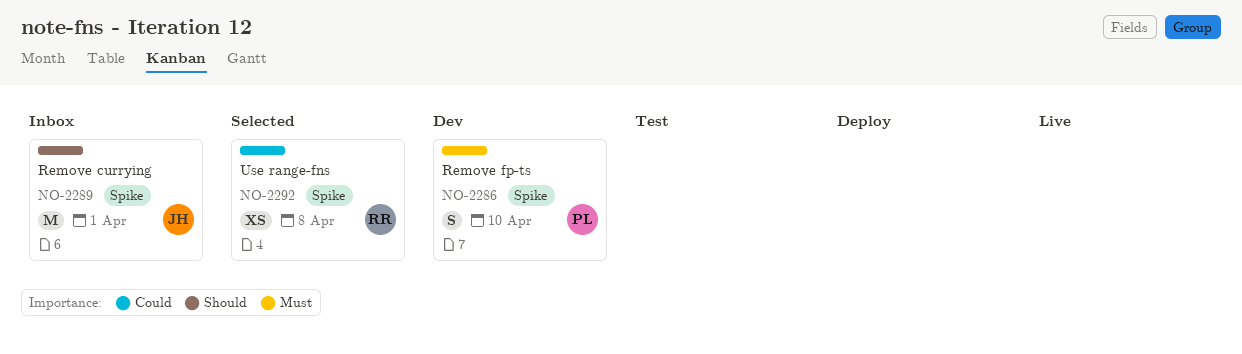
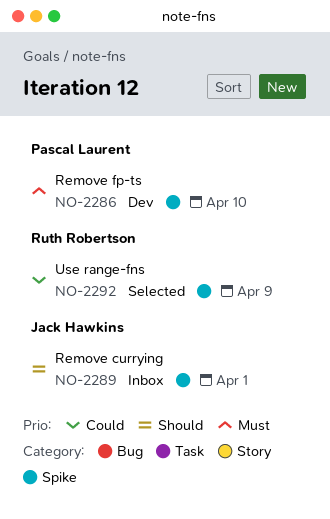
NO-2292, due: Apr 8 -> Apr 9

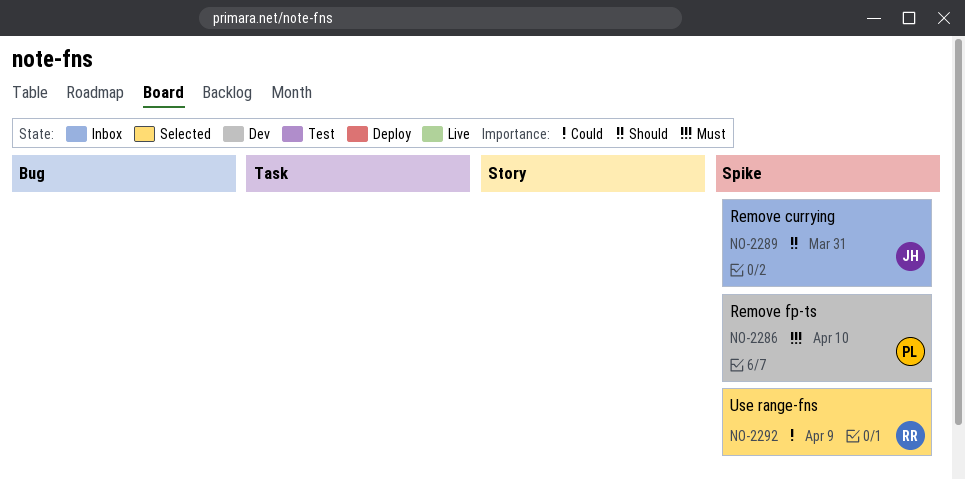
NO-2289, due: Apr 1 -> Mar 31

